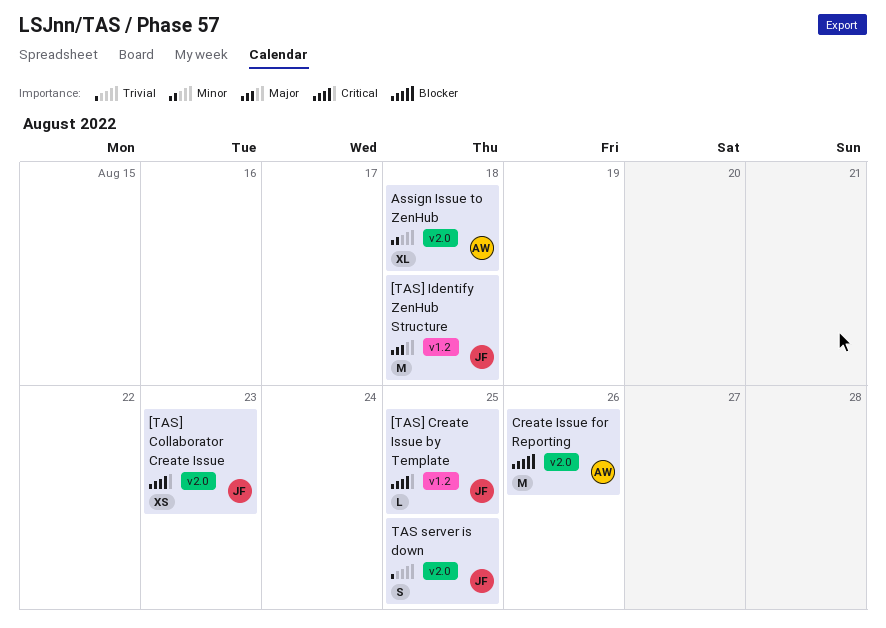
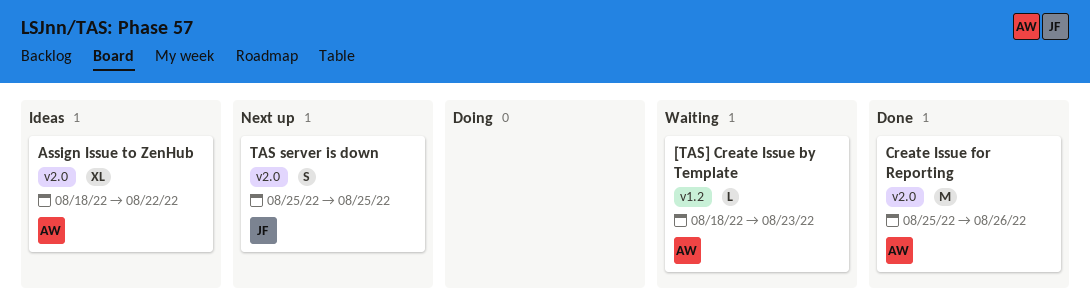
[TAS] Collaborator Create Issue: present -> none
[TAS] Create Issue by Template, owner: JF -> AW
[TAS] Create Issue by Template, due: Aug 25 -> Aug 23
[TAS] Identify ZenHub Structure: present -> none
Assign Issue to ZenHub, due: Aug 18 -> Aug 22

